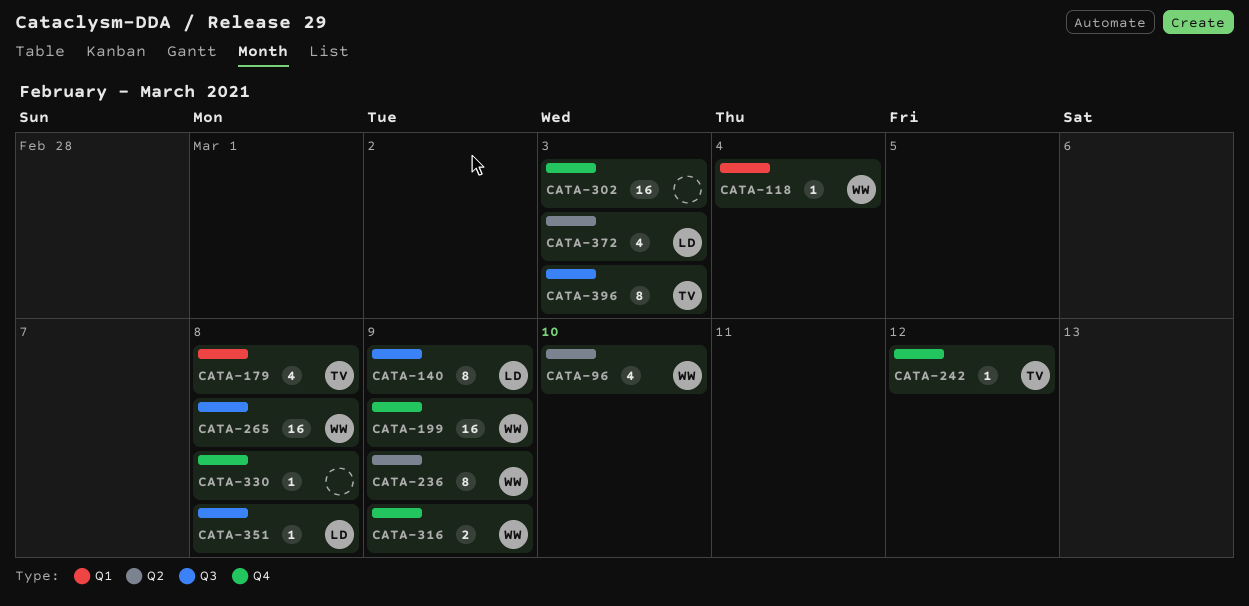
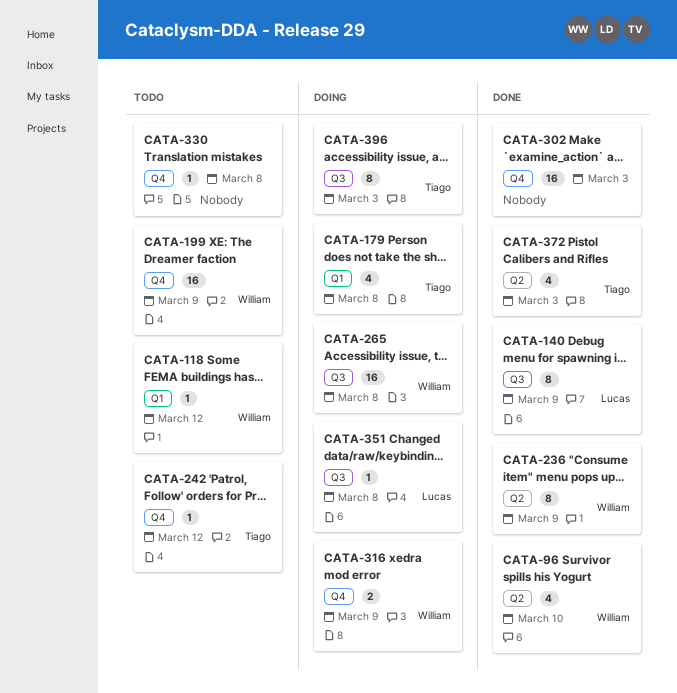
CATA-118, due: Mar 4 -> Mar 12
CATA-372, owner: Lucas -> Tiago

